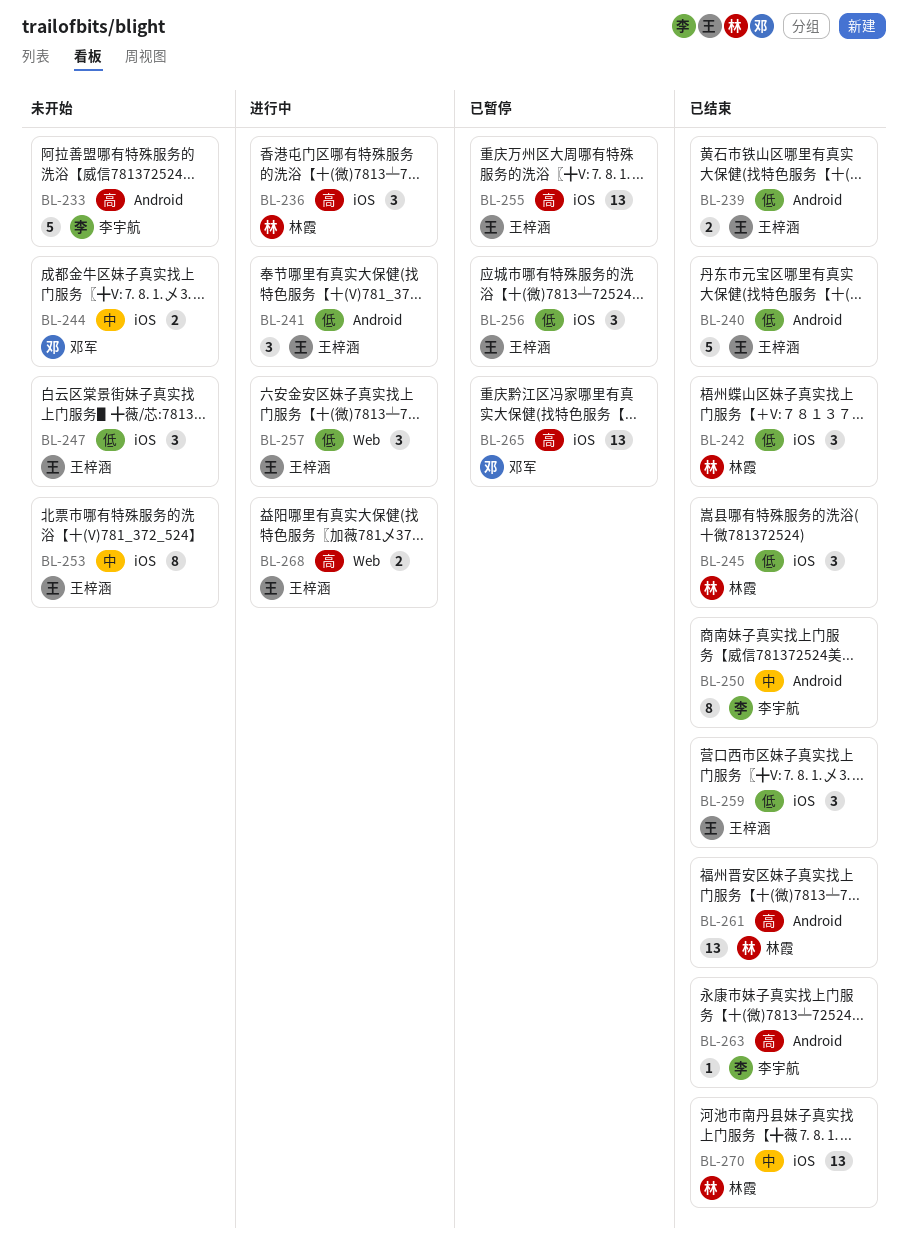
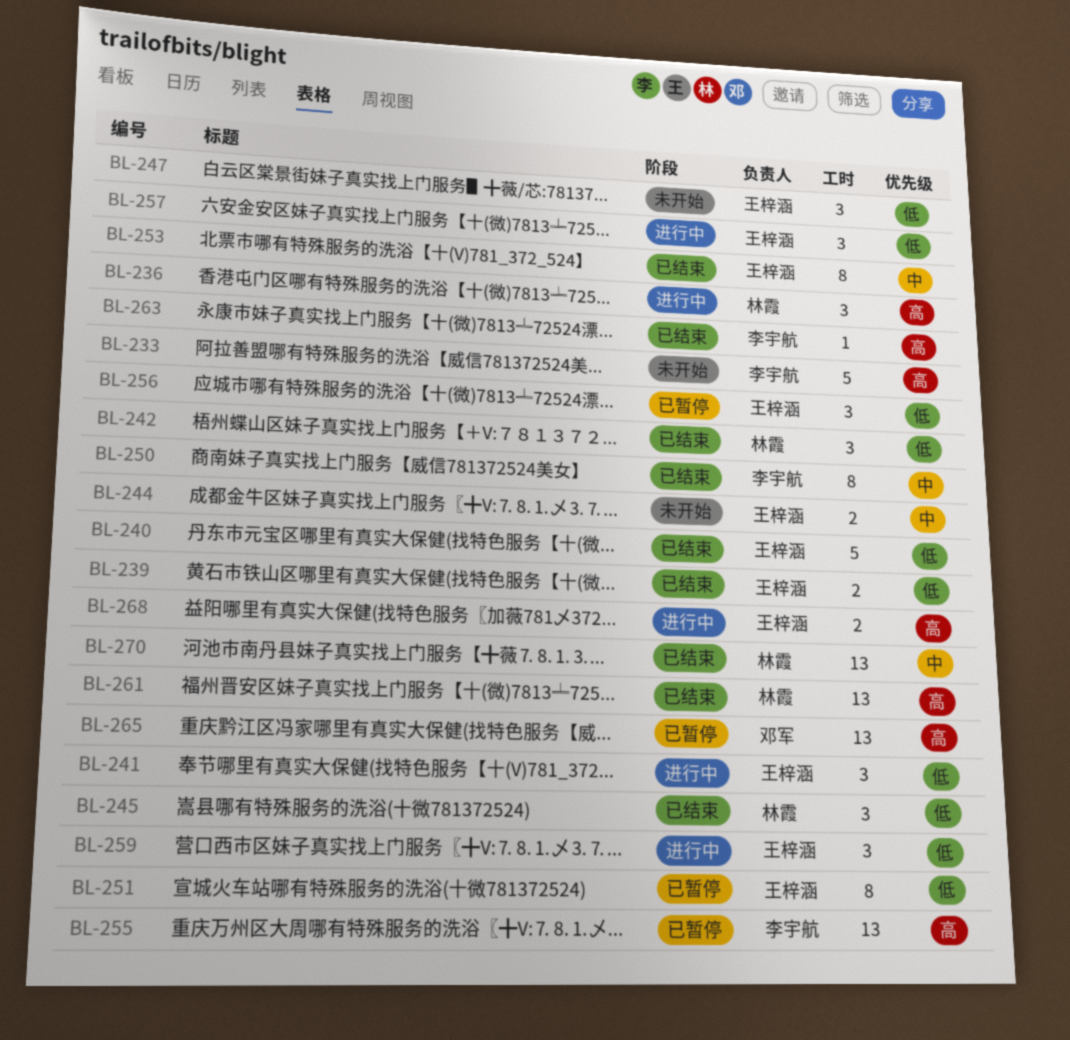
BL-244, owner: 邓军 -> 王梓涵
BL-251: none -> present
BL-253, status: 未开始 -> 已结束
BL-255, owner: 王梓涵 -> 李宇航
BL-259, status: 已结束 -> 进行中

